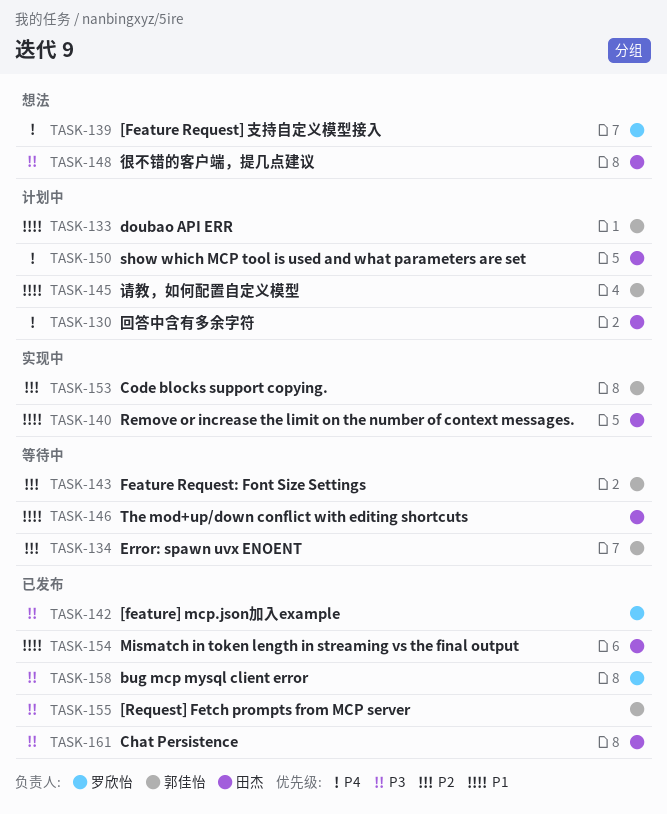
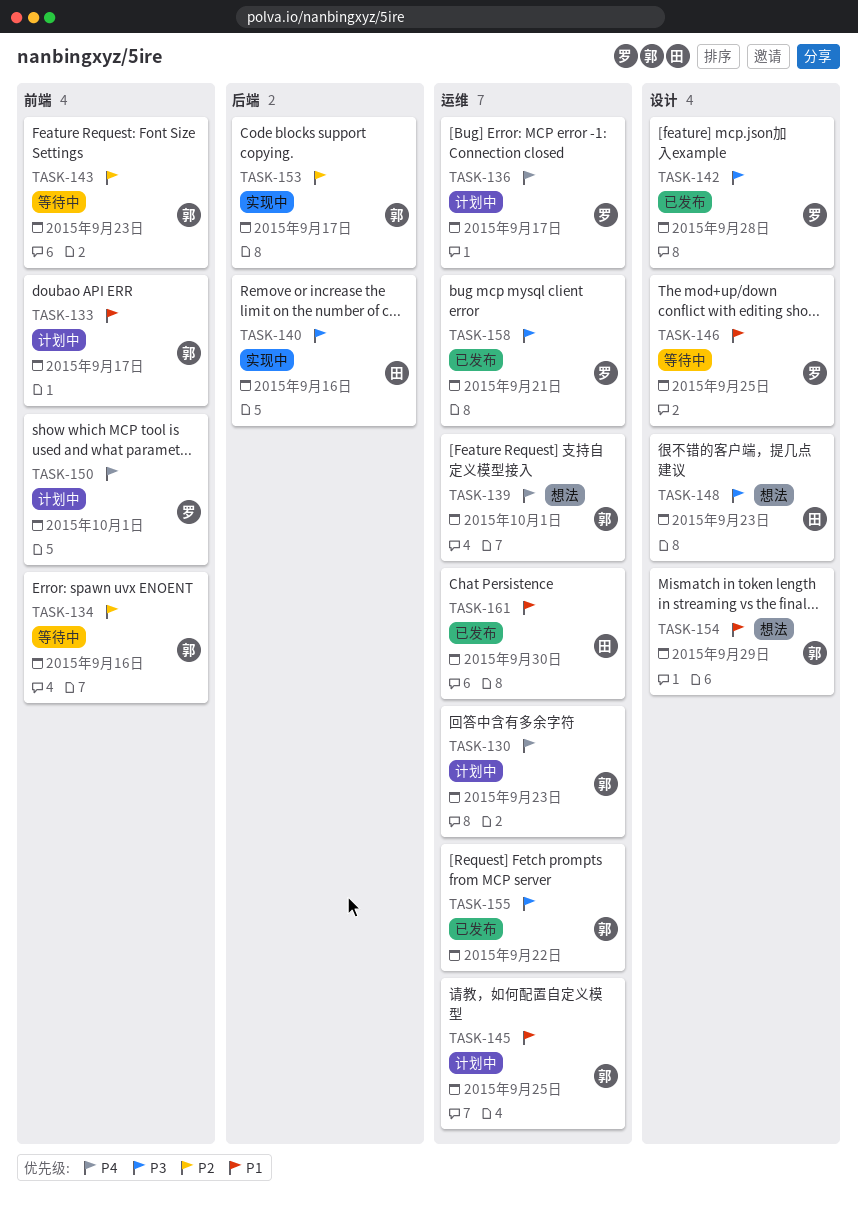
TASK-130, owner: 田杰 -> 郭佳怡
TASK-136: none -> present
TASK-139, owner: 罗欣怡 -> 郭佳怡
TASK-140, priority: P1 -> P3
TASK-146, owner: 田杰 -> 罗欣怡
TASK-150, owner: 田杰 -> 罗欣怡
TASK-154, status: 已发布 -> 想法
TASK-154, owner: 田杰 -> 郭佳怡
TASK-161, priority: P3 -> P1

